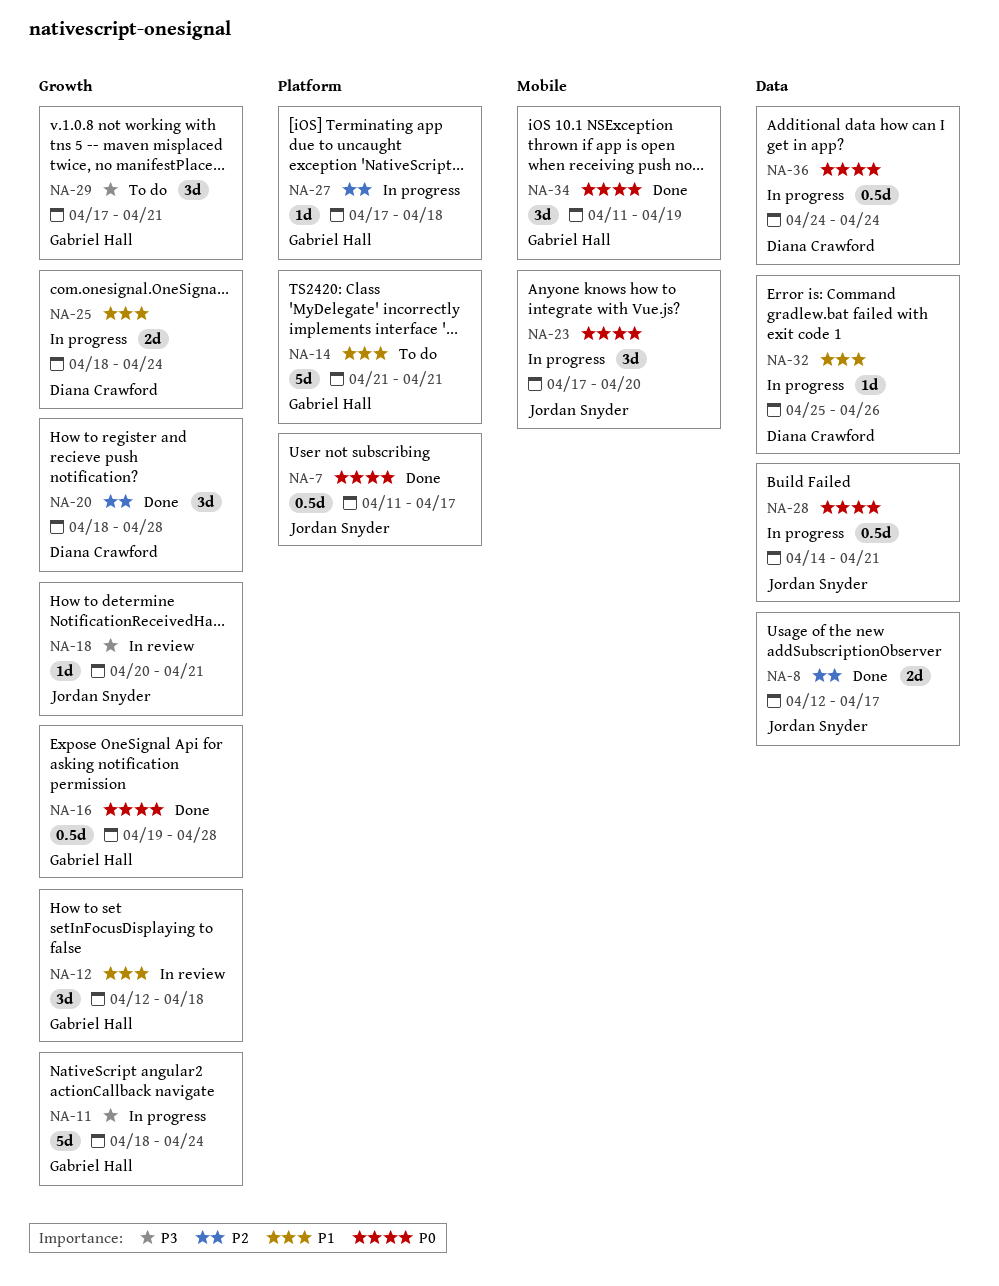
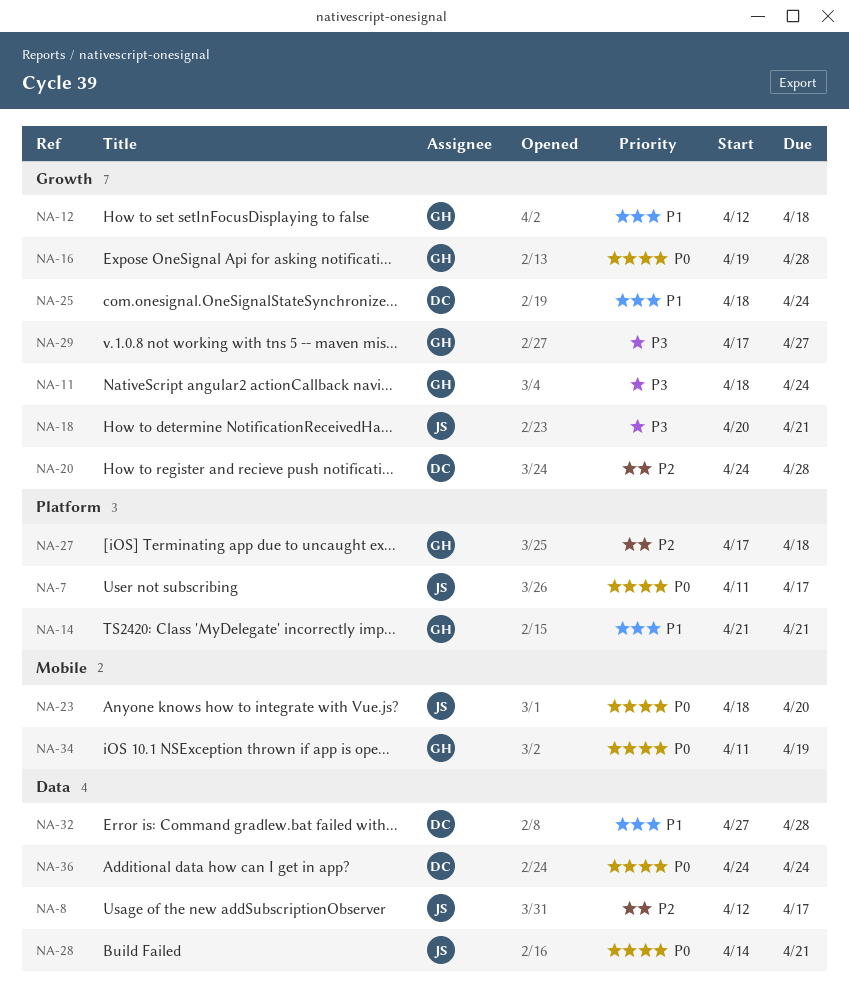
NA-20, start: Apr 18 -> Apr 24
NA-23, start: Apr 17 -> Apr 18
NA-29, due: Apr 21 -> Apr 27
NA-32, start: Apr 25 -> Apr 27
NA-32, due: Apr 26 -> Apr 28

